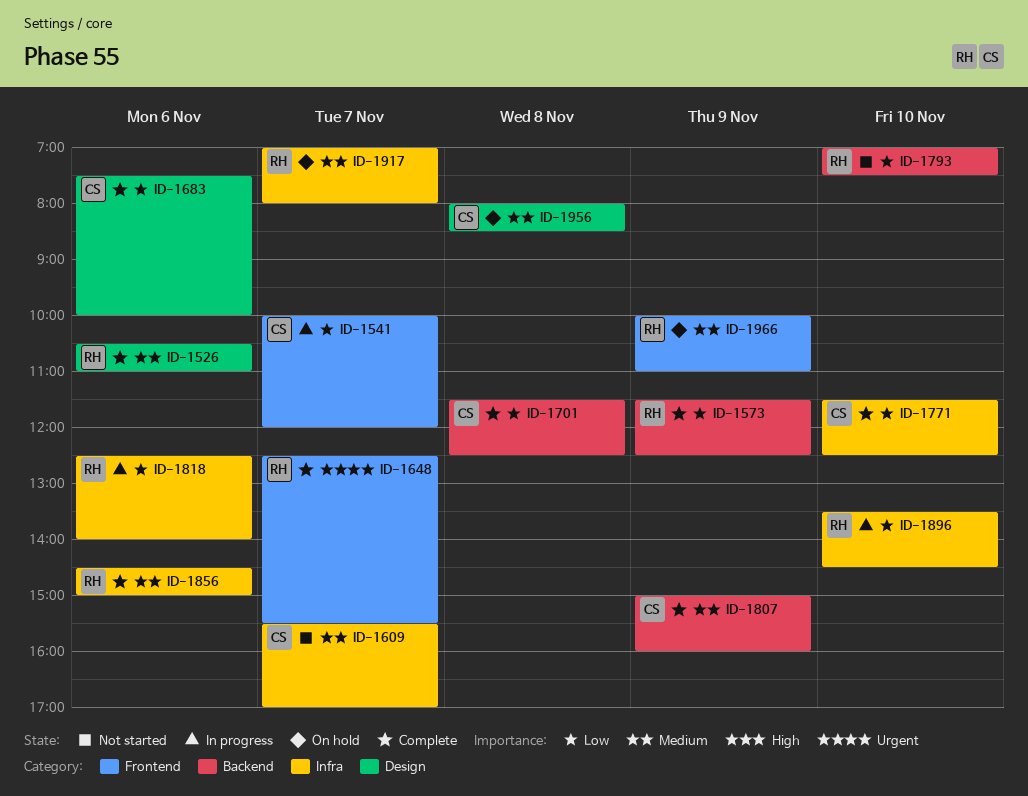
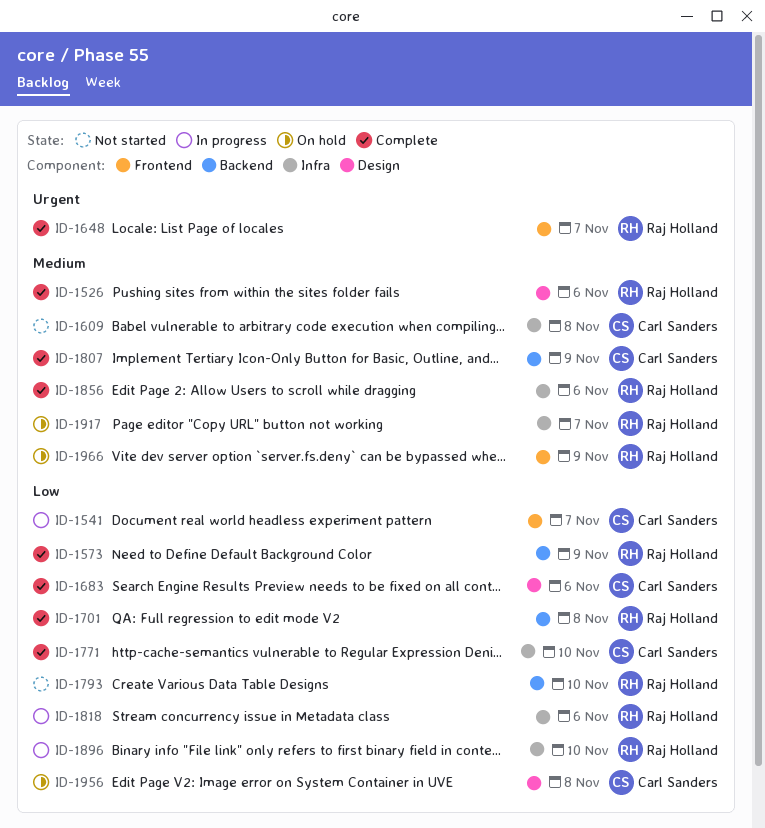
ID-1609, day: Nov 7 -> Nov 8
ID-1701, owner: Carl Sanders -> Raj Holland
ID-1956, priority: Medium -> Low

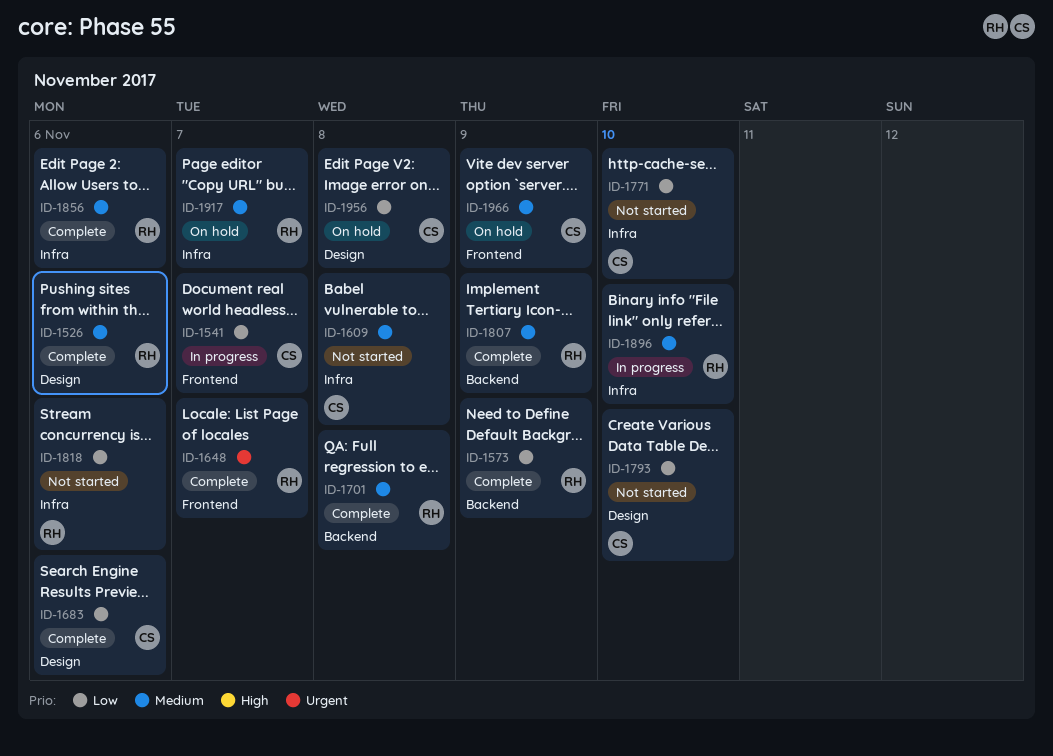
ID-1701, priority: Low -> Medium
ID-1771, status: Complete -> Not started
ID-1793, owner: Raj Holland -> Carl Sanders
ID-1793, label: Backend -> Design
ID-1807, owner: Carl Sanders -> Raj Holland
ID-1818, status: In progress -> Not started
ID-1896, priority: Low -> Medium
ID-1966, owner: Raj Holland -> Carl Sanders

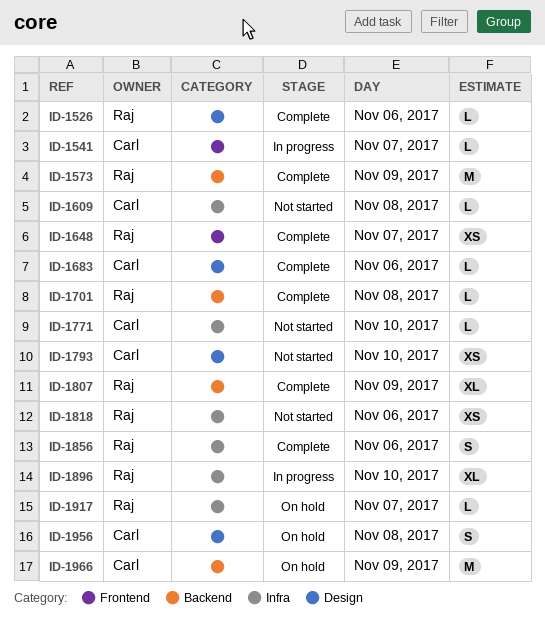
ID-1966, label: Frontend -> Backend

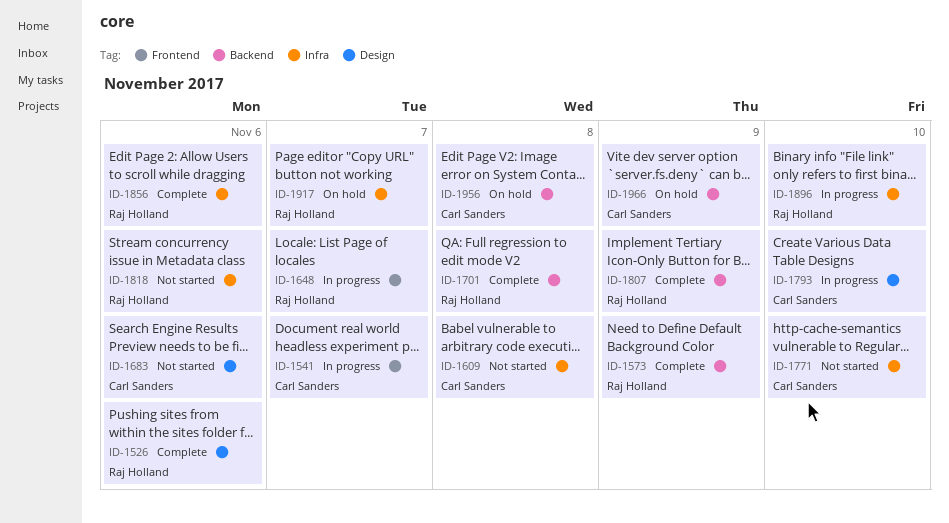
ID-1648, status: Complete -> In progress
ID-1683, status: Complete -> Not started
ID-1793, status: Not started -> In progress
ID-1956, label: Design -> Backend

